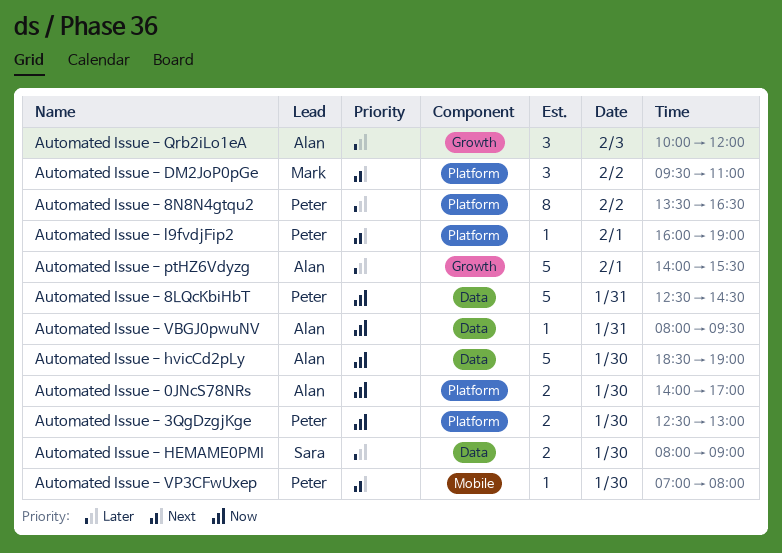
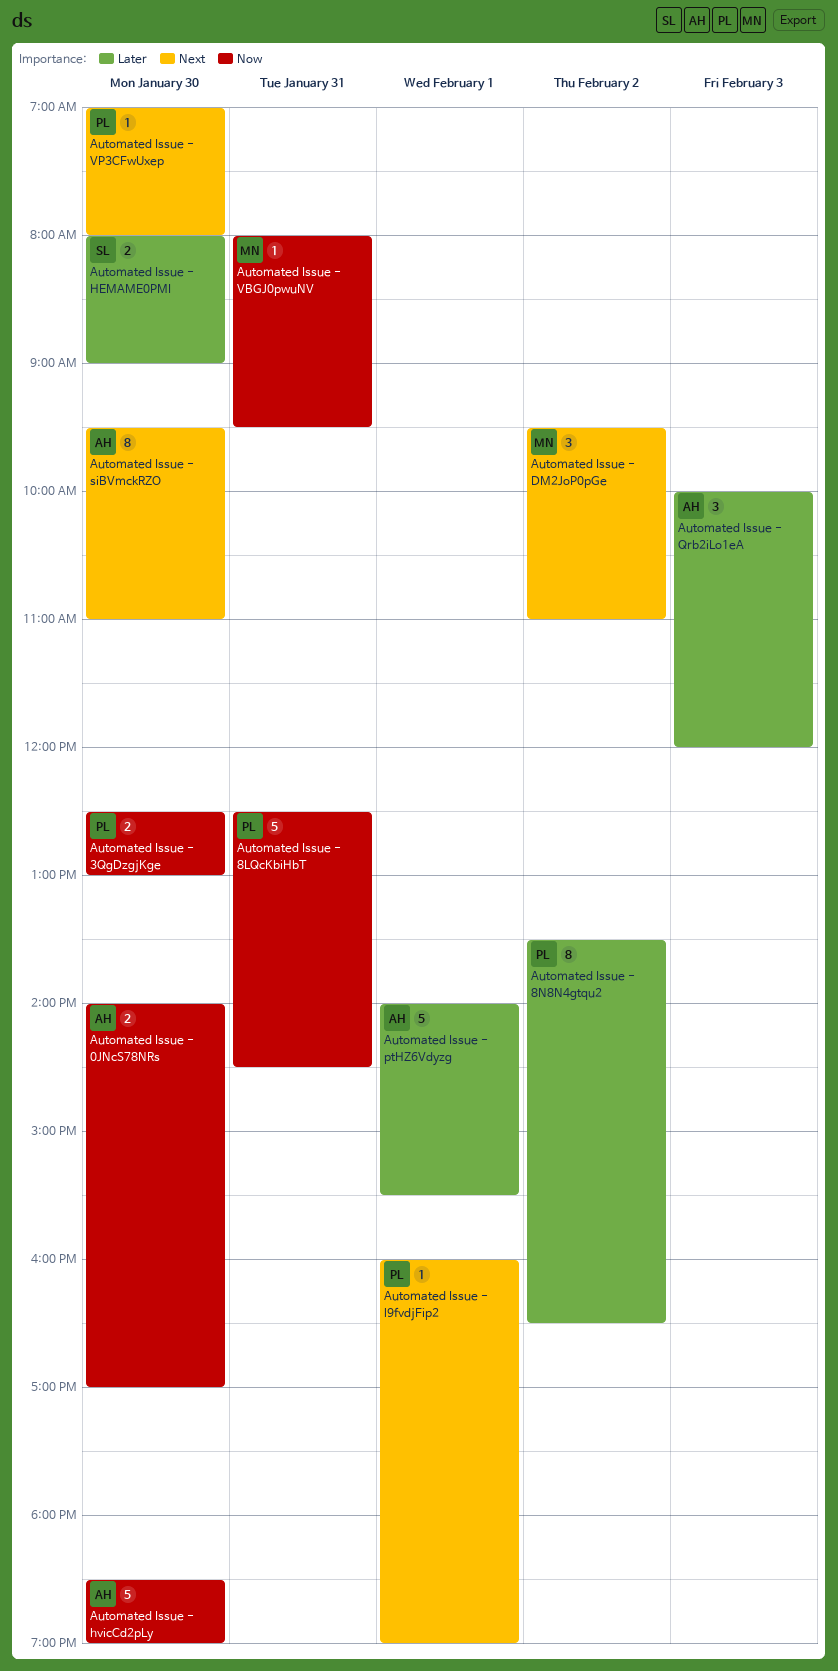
Automated Issue - siBVmckRZO: none -> present
Automated Issue - VBGJ0pwuNV, owner: Alan -> Mark

